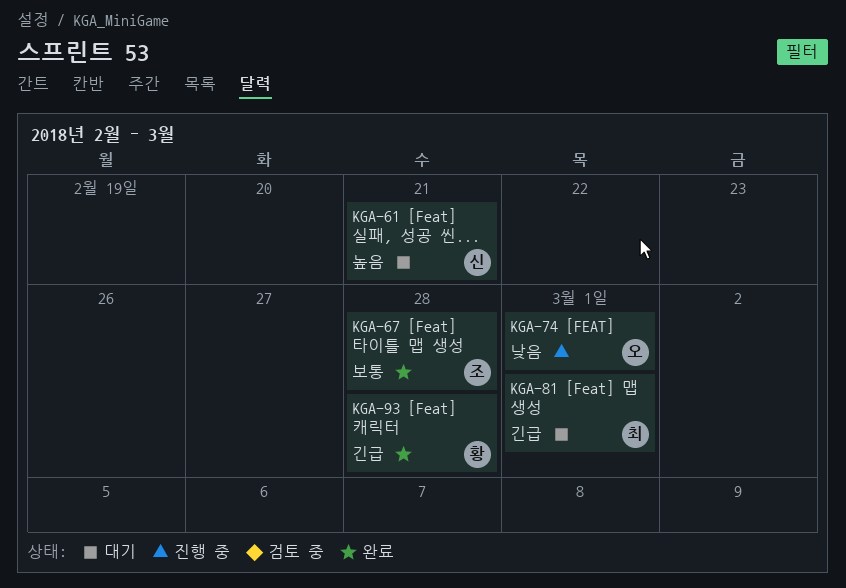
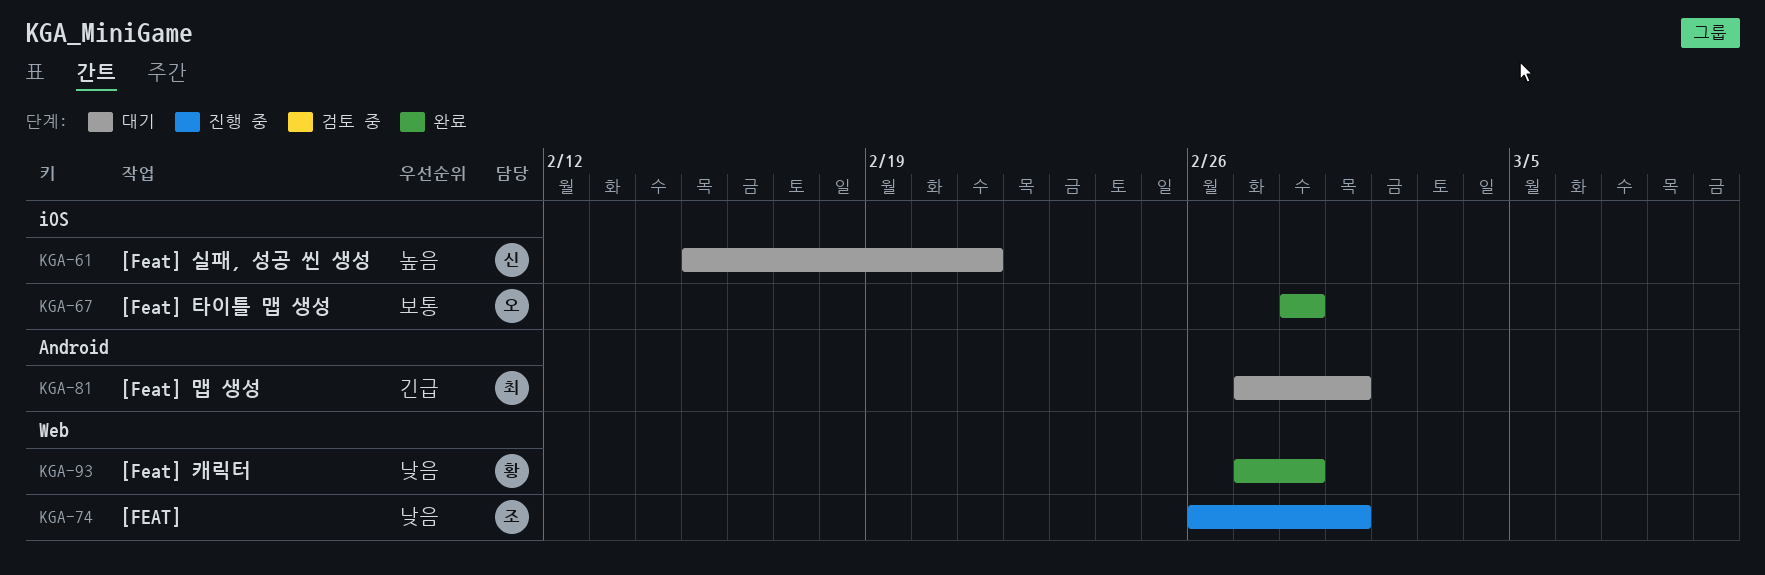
KGA-67, owner: 조 -> 오
KGA-74, owner: 오 -> 조
KGA-93, priority: 긴급 -> 낮음

